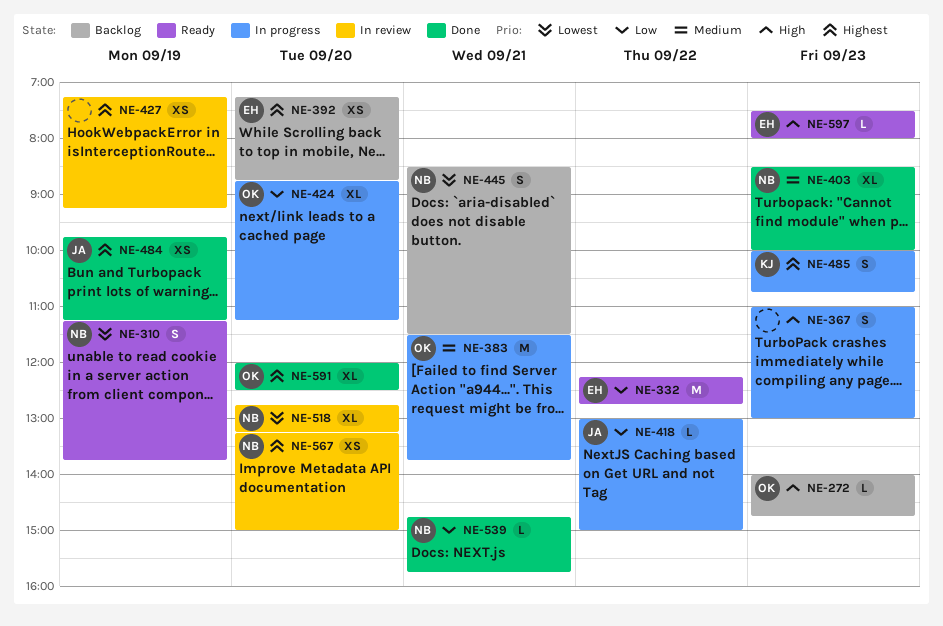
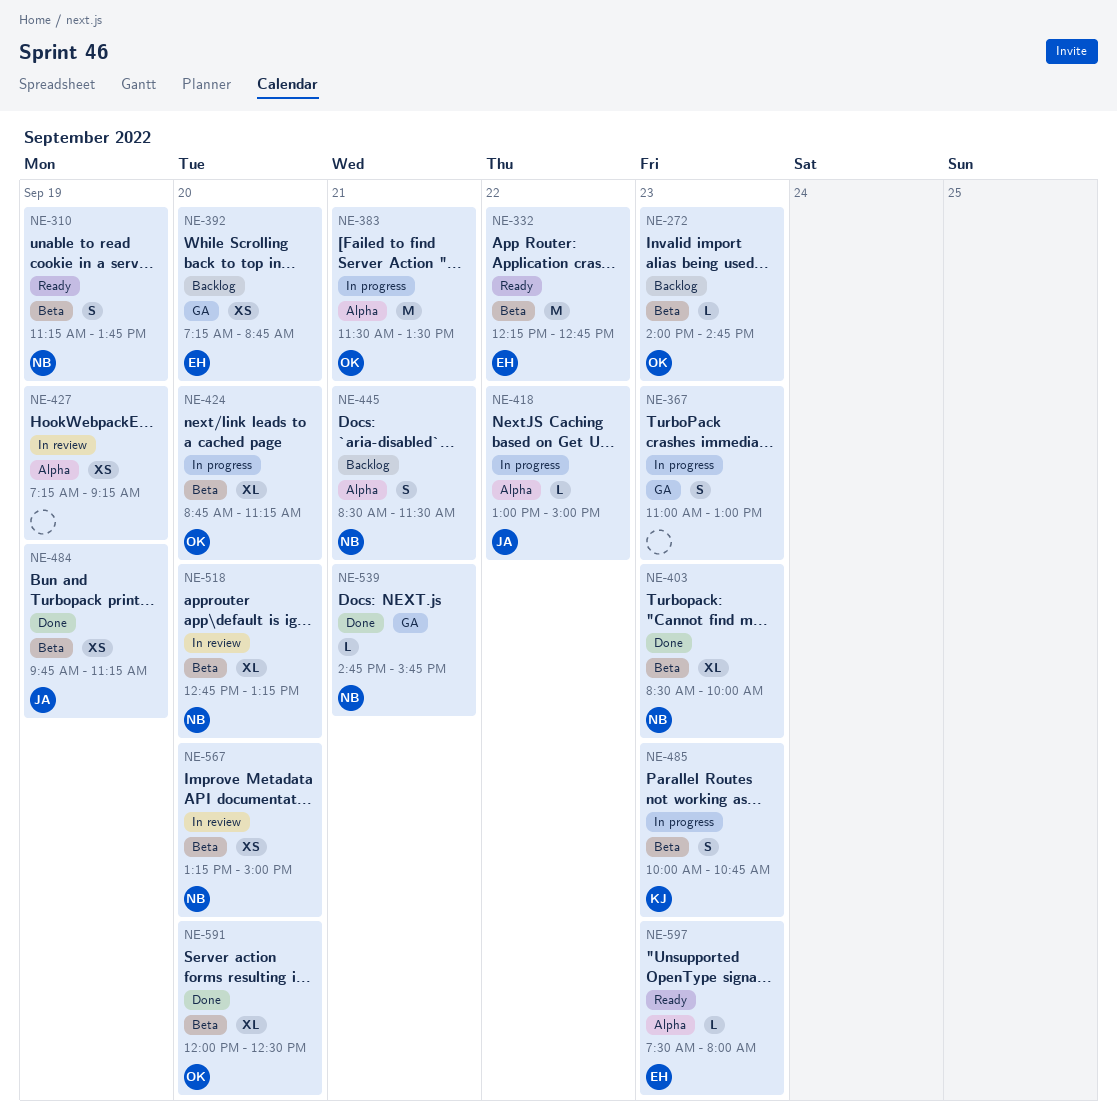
NE-383, ends: 13:45 -> 13:30

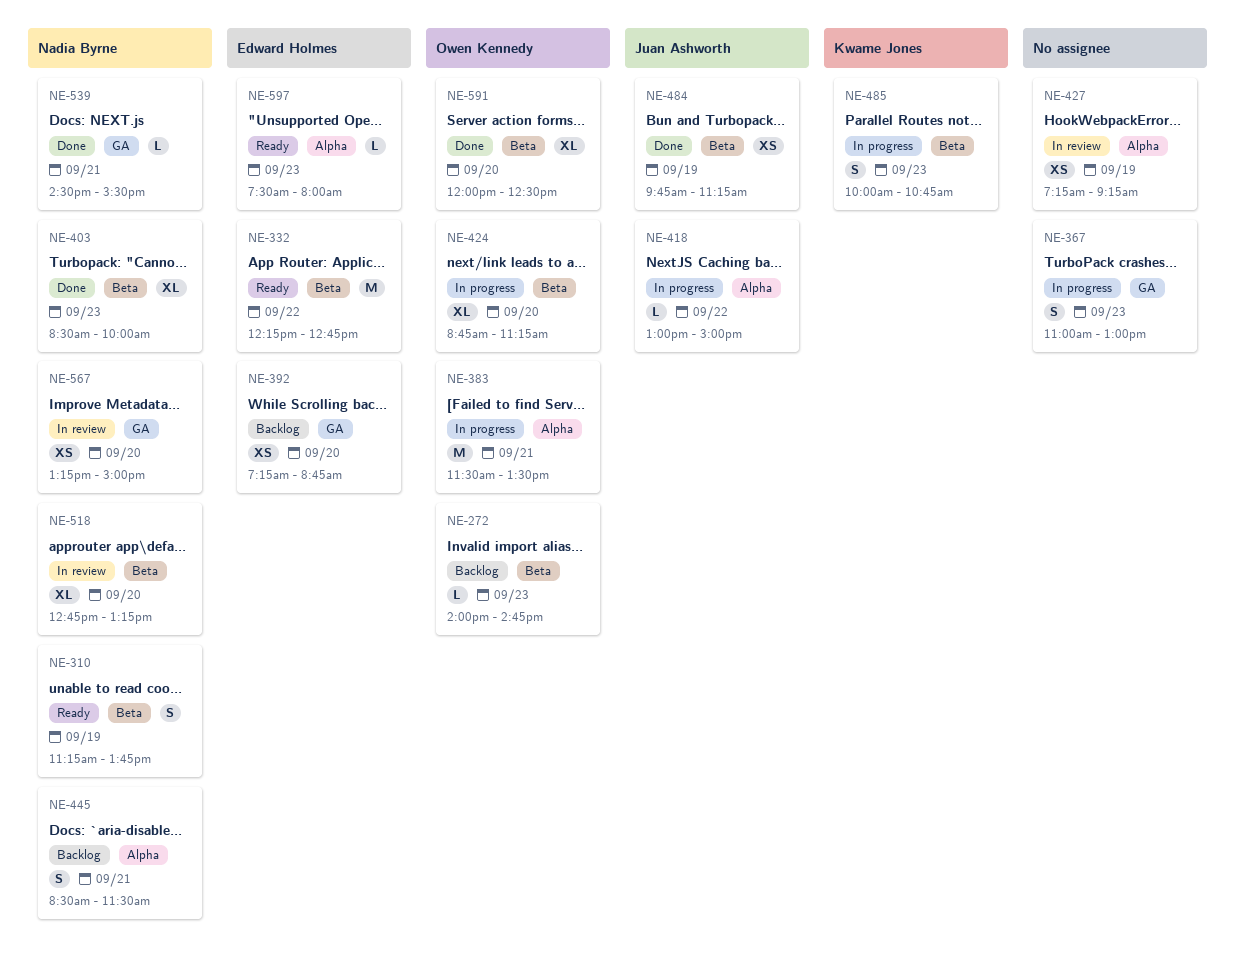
NE-539, begins: 14:45 -> 14:30
NE-539, ends: 15:45 -> 15:30
NE-567, label: Beta -> GA

